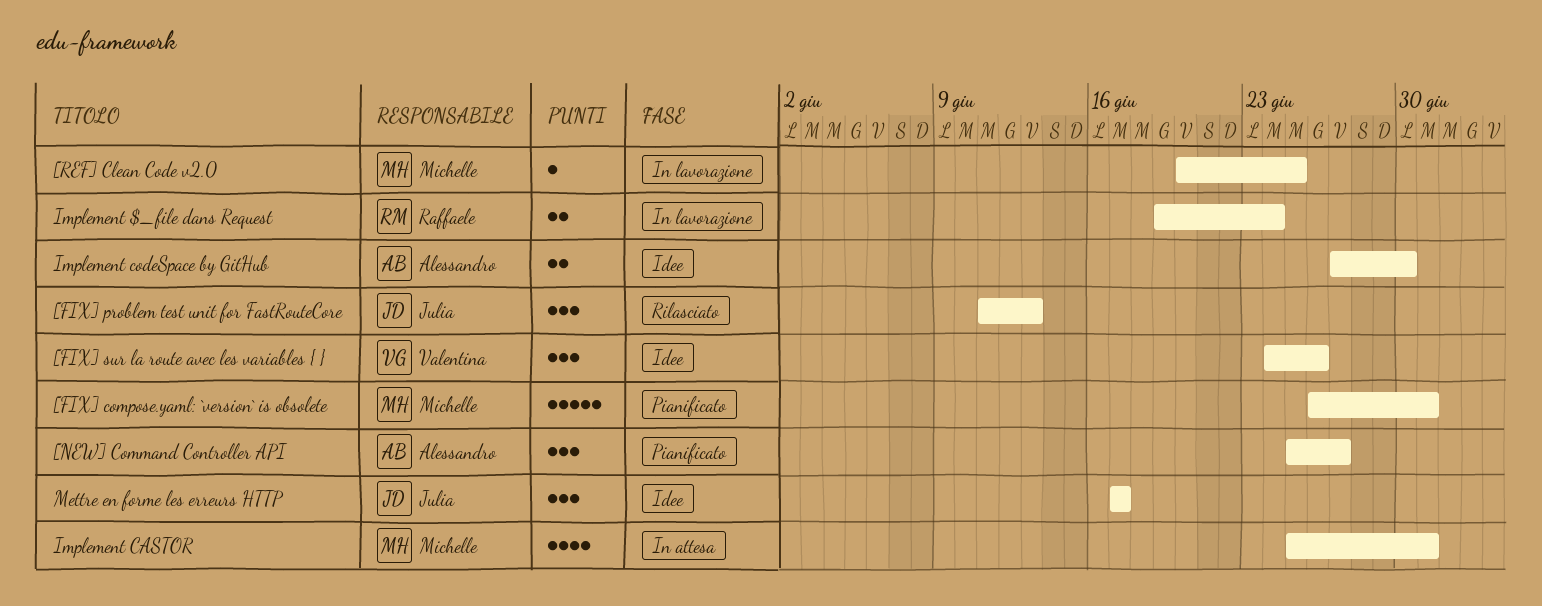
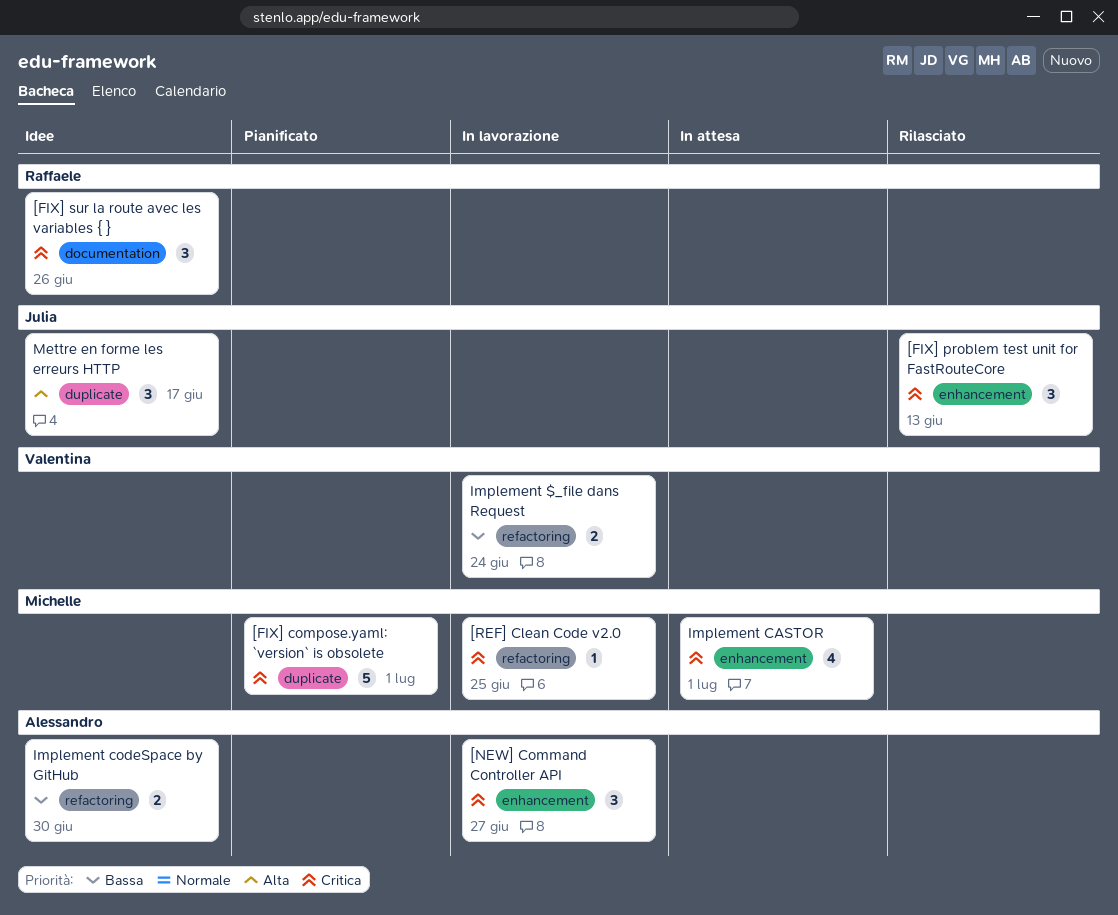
[FIX] sur la route avec les variables { }, owner: Valentina -> Raffaele
[NEW] Command Controller API, status: Pianificato -> In lavorazione
Implement $_file dans Request, owner: Raffaele -> Valentina

